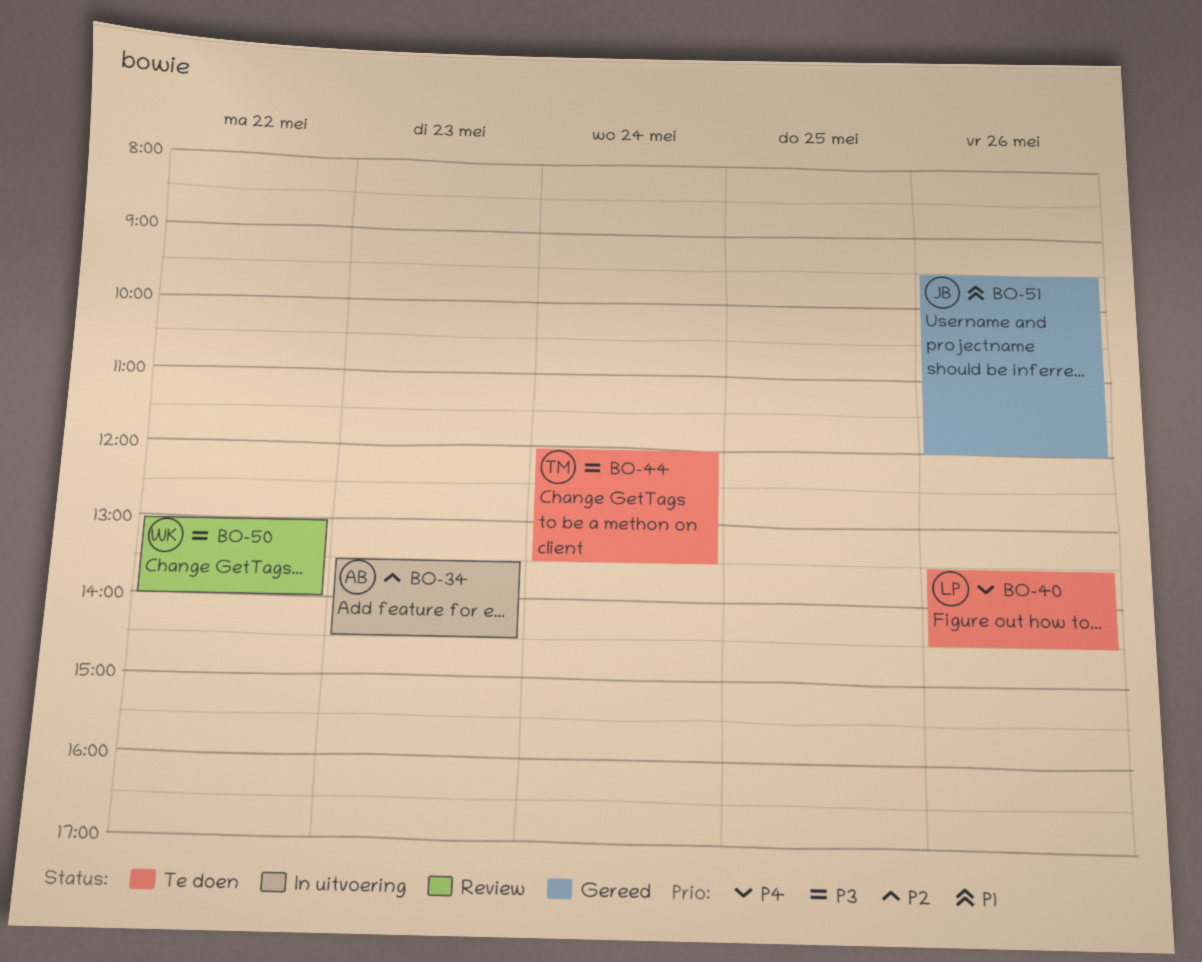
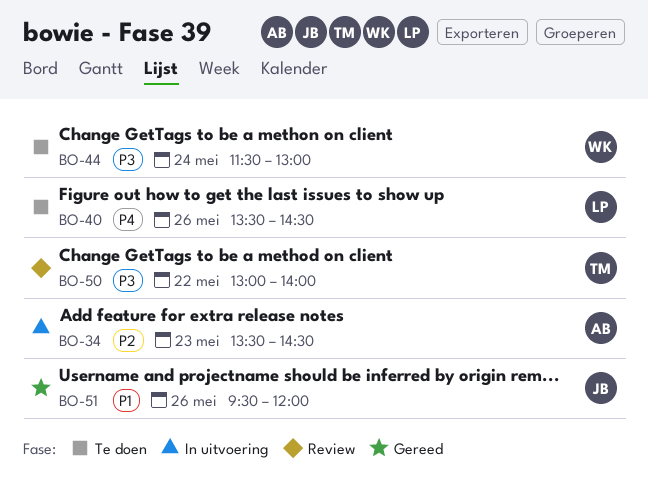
BO-44, owner: TM -> WK
BO-44, begins: 12:00 -> 11:30
BO-44, ends: 13:30 -> 13:00
BO-50, owner: WK -> TM

